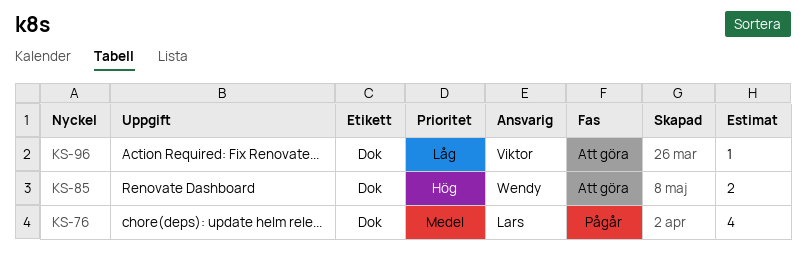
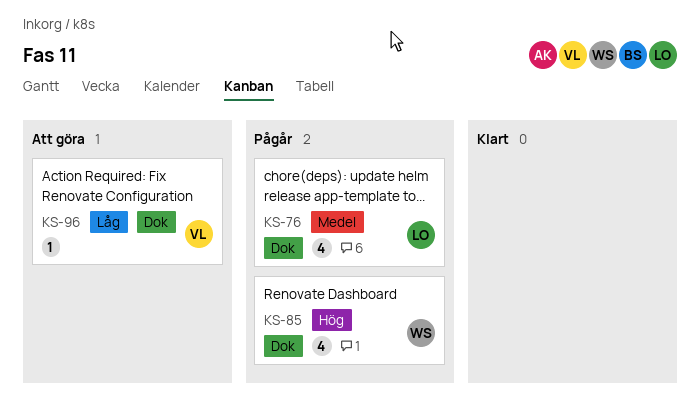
KS-85, status: Att göra -> Pågår
KS-85, estimate: 2 -> 4

